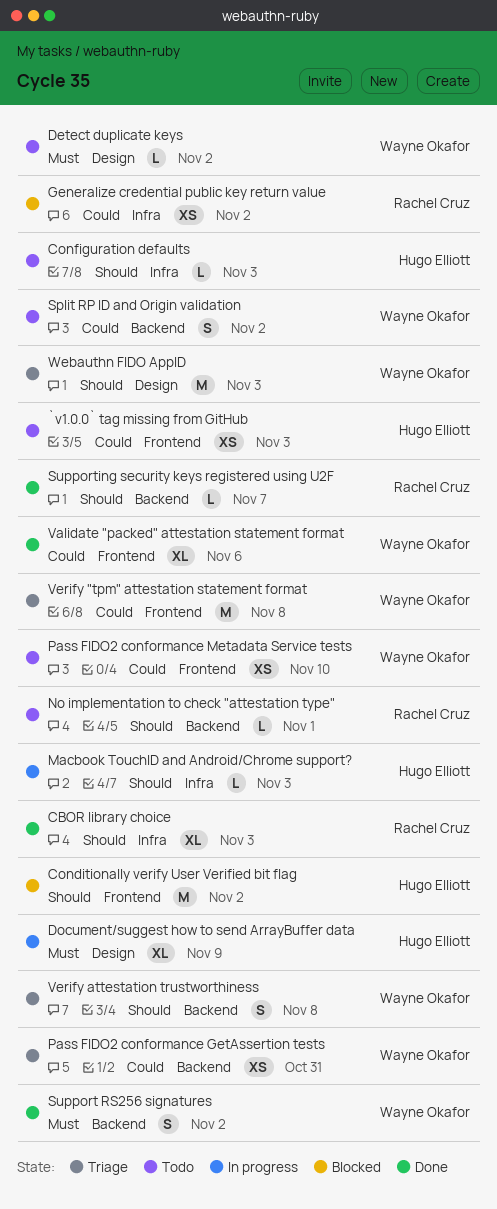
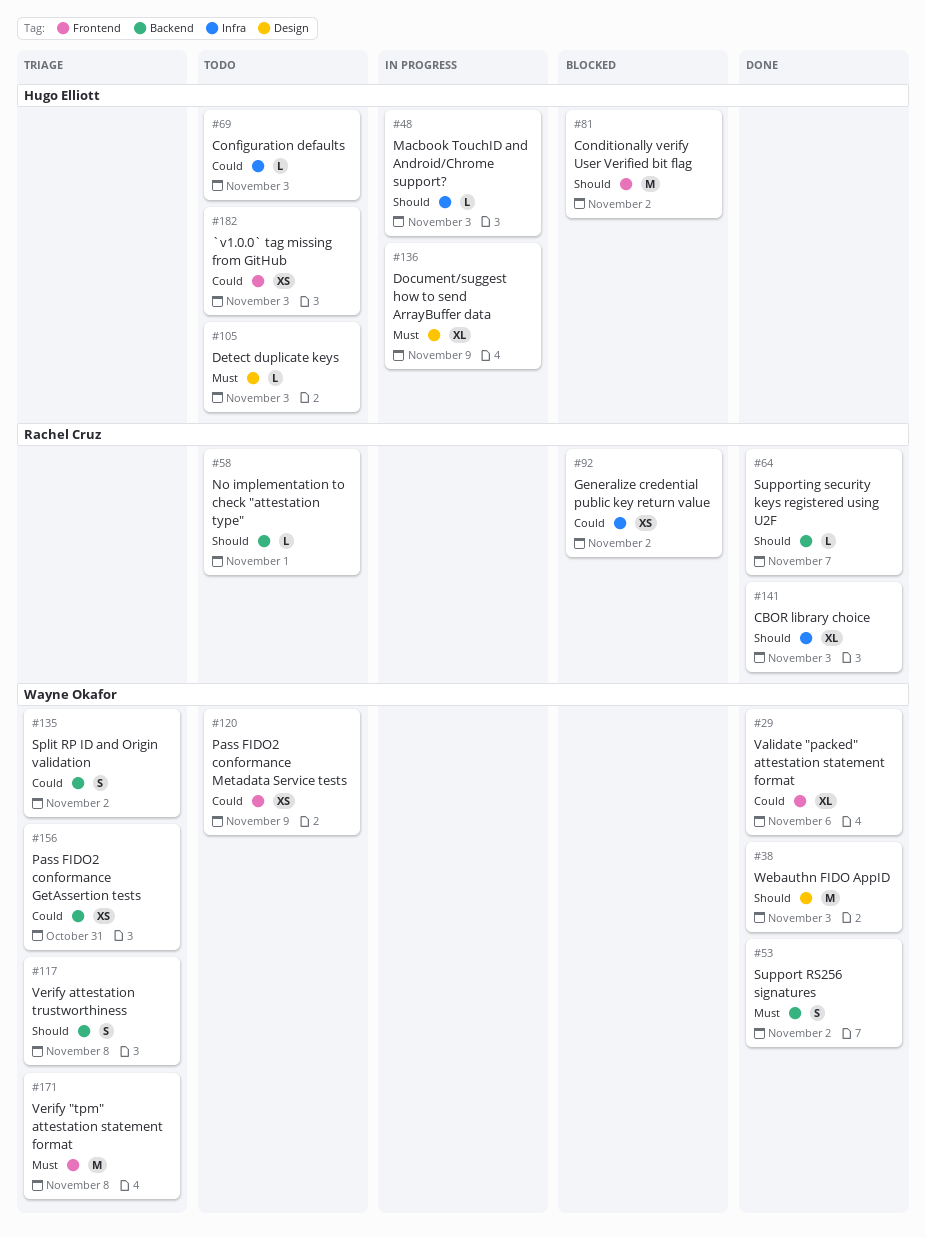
Configuration defaults, priority: Should -> Could
Detect duplicate keys, owner: Wayne Okafor -> Hugo Elliott
Detect duplicate keys, due: Nov 2 -> Nov 3
Pass FIDO2 conformance Metadata Service tests, due: Nov 10 -> Nov 9
Split RP ID and Origin validation, status: Todo -> Triage
Verify "tpm" attestation statement format, priority: Could -> Must
Webauthn FIDO AppID, status: Triage -> Done

